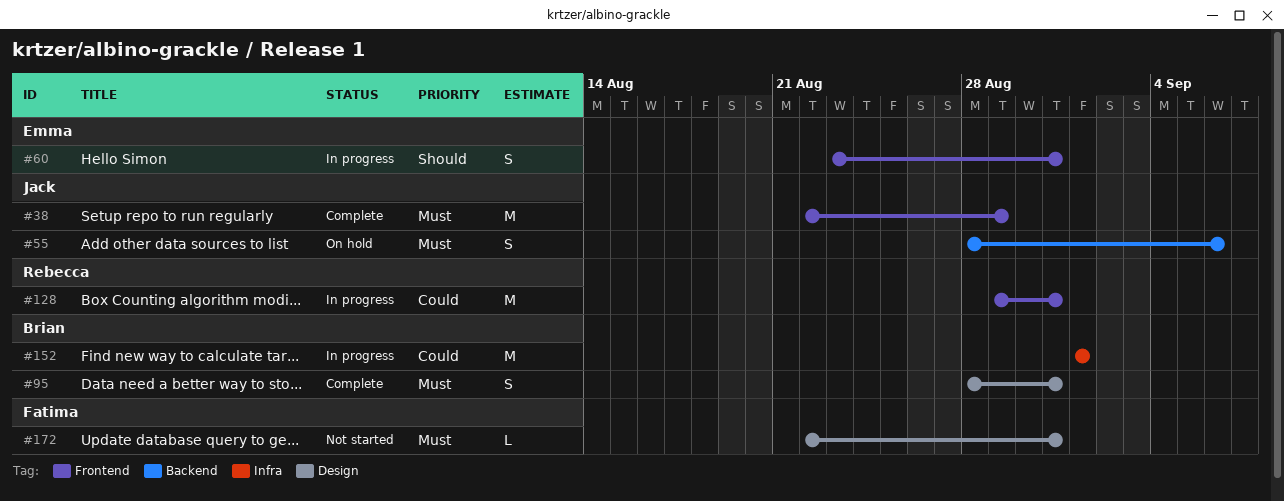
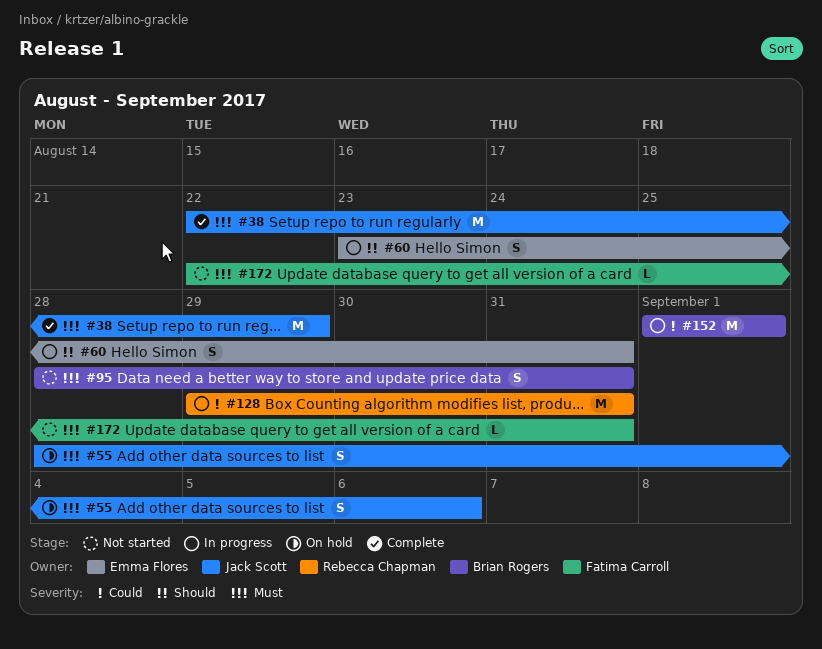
#95, status: Complete -> Not started

